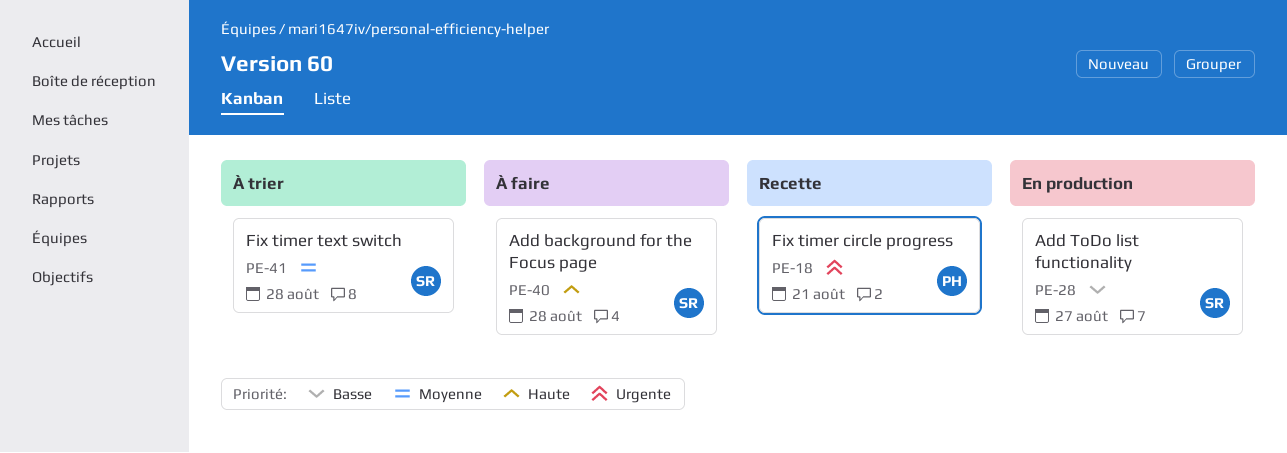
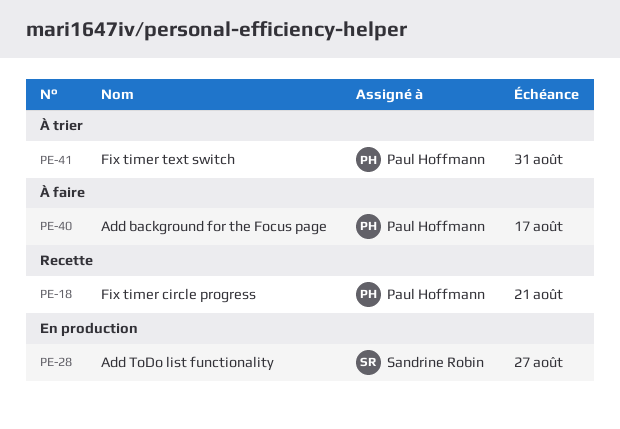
PE-40, owner: Sandrine Robin -> Paul Hoffmann
PE-40, due: Aug 28 -> Aug 17
PE-41, owner: Sandrine Robin -> Paul Hoffmann
PE-41, due: Aug 28 -> Aug 31

